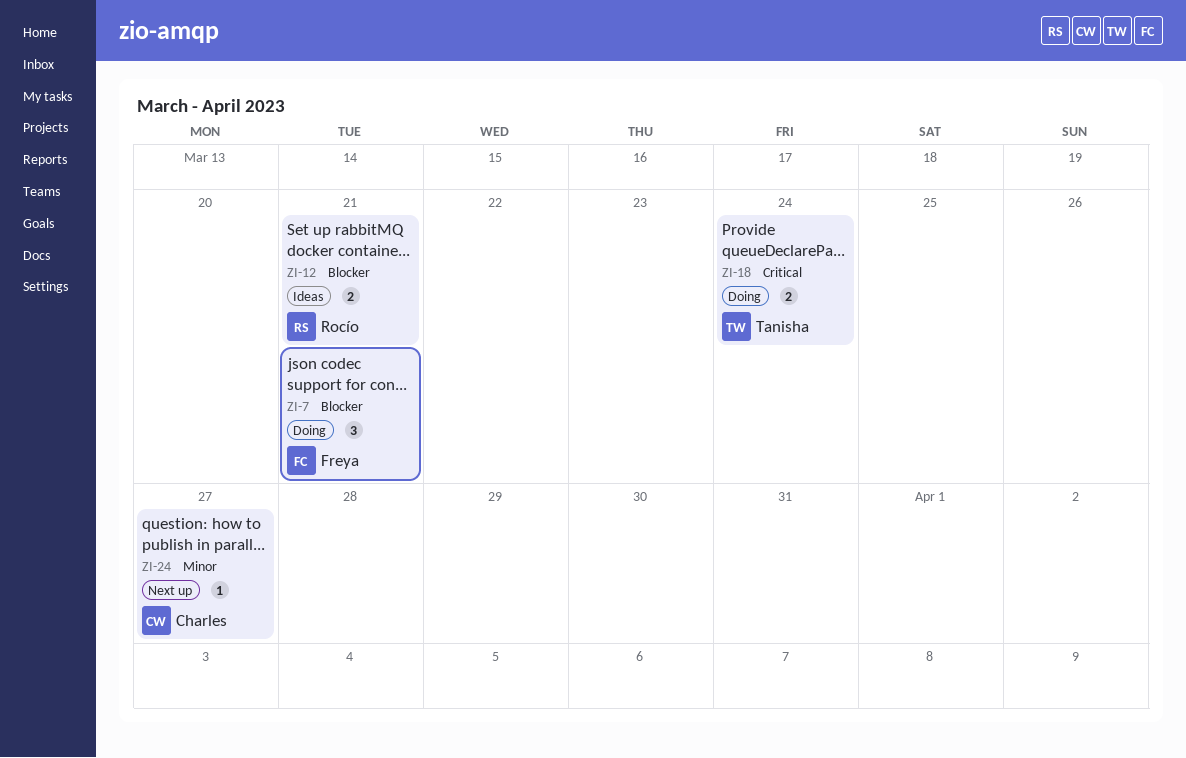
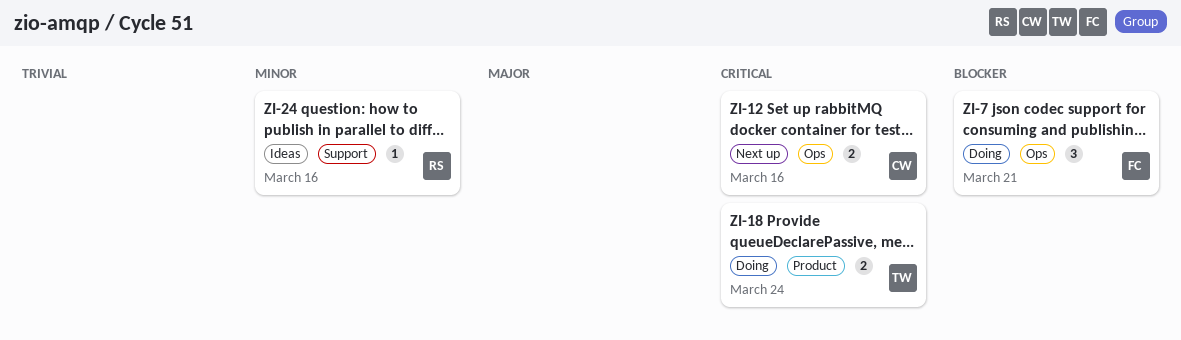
ZI-12, status: Ideas -> Next up
ZI-12, owner: Rocío -> Charles
ZI-12, priority: Blocker -> Critical
ZI-12, due: Mar 21 -> Mar 16
ZI-24, status: Next up -> Ideas
ZI-24, owner: Charles -> Rocío
ZI-24, due: Mar 27 -> Mar 16

